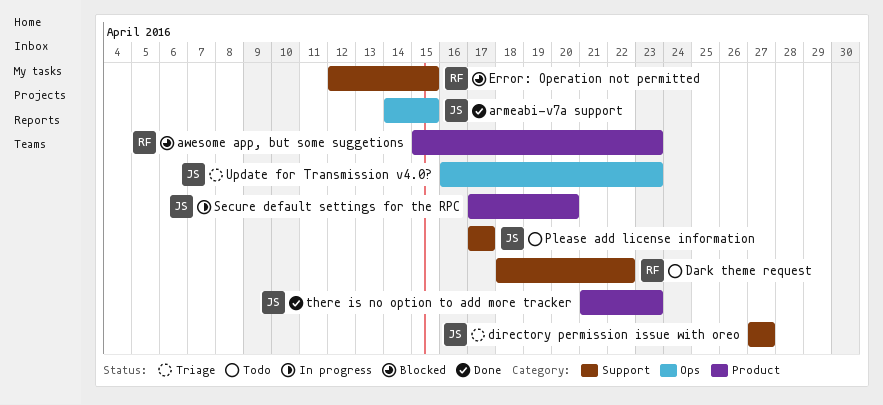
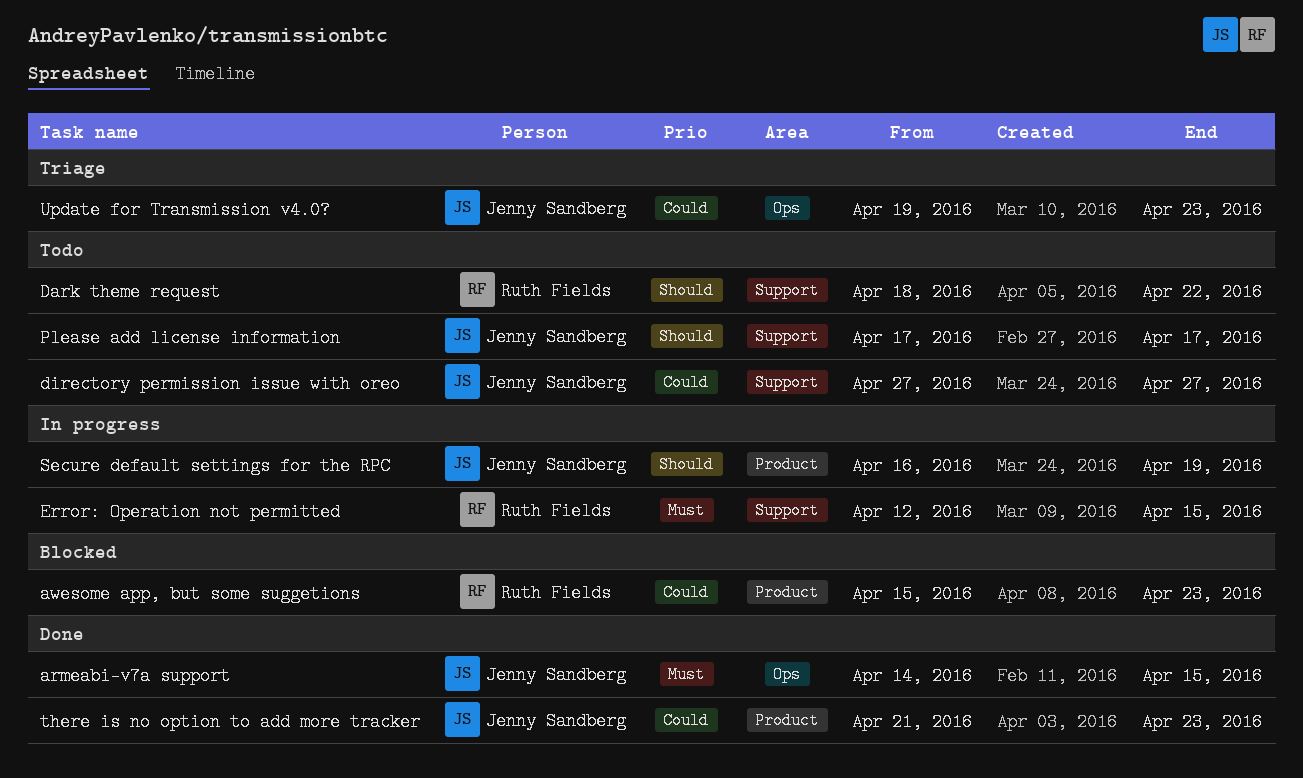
directory permission issue with oreo, status: Triage -> Todo
Error: Operation not permitted, status: Blocked -> In progress
Secure default settings for the RPC, start: Apr 17 -> Apr 16
Secure default settings for the RPC, due: Apr 20 -> Apr 19
Update for Transmission v4.0?, start: Apr 16 -> Apr 19

